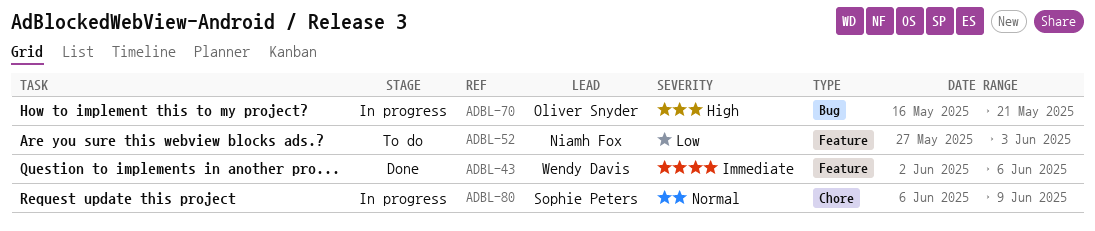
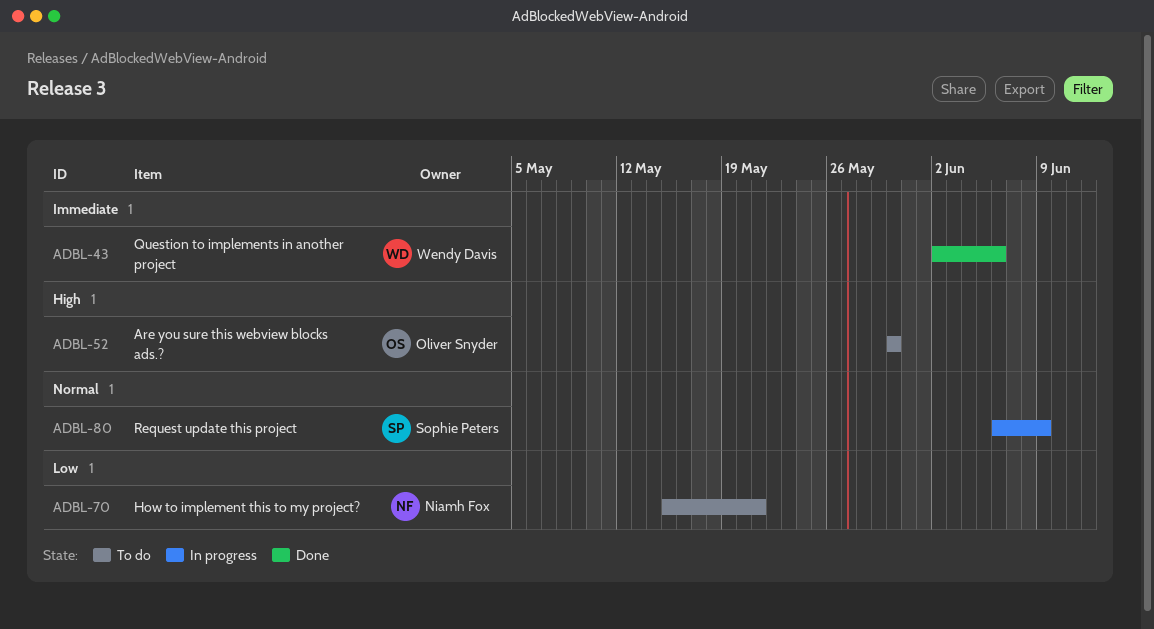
ADBL-52, owner: Niamh Fox -> Oliver Snyder
ADBL-52, priority: Low -> High
ADBL-52, start: May 27 -> May 30
ADBL-52, due: Jun 3 -> May 30
ADBL-70, status: In progress -> To do
ADBL-70, owner: Oliver Snyder -> Niamh Fox
ADBL-70, priority: High -> Low
ADBL-70, start: May 16 -> May 15

